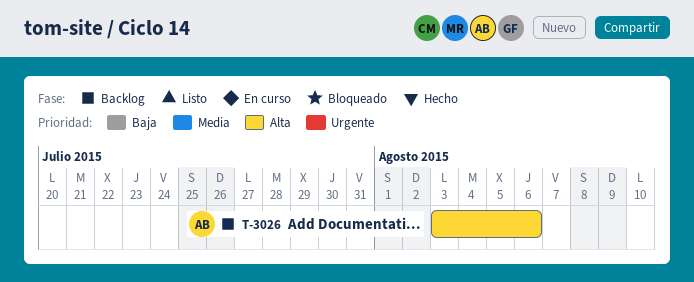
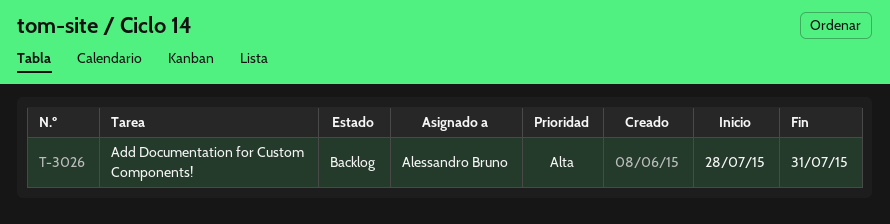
T-3026, start: Aug 3 -> Jul 28
T-3026, due: Aug 6 -> Jul 31

